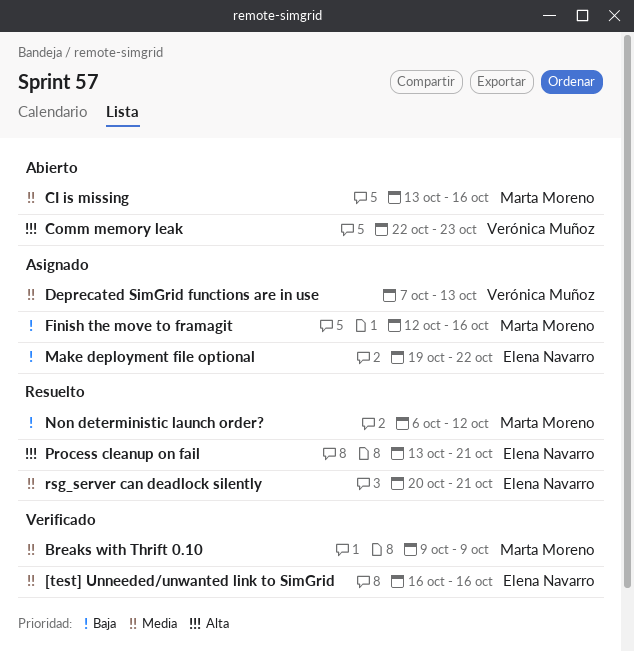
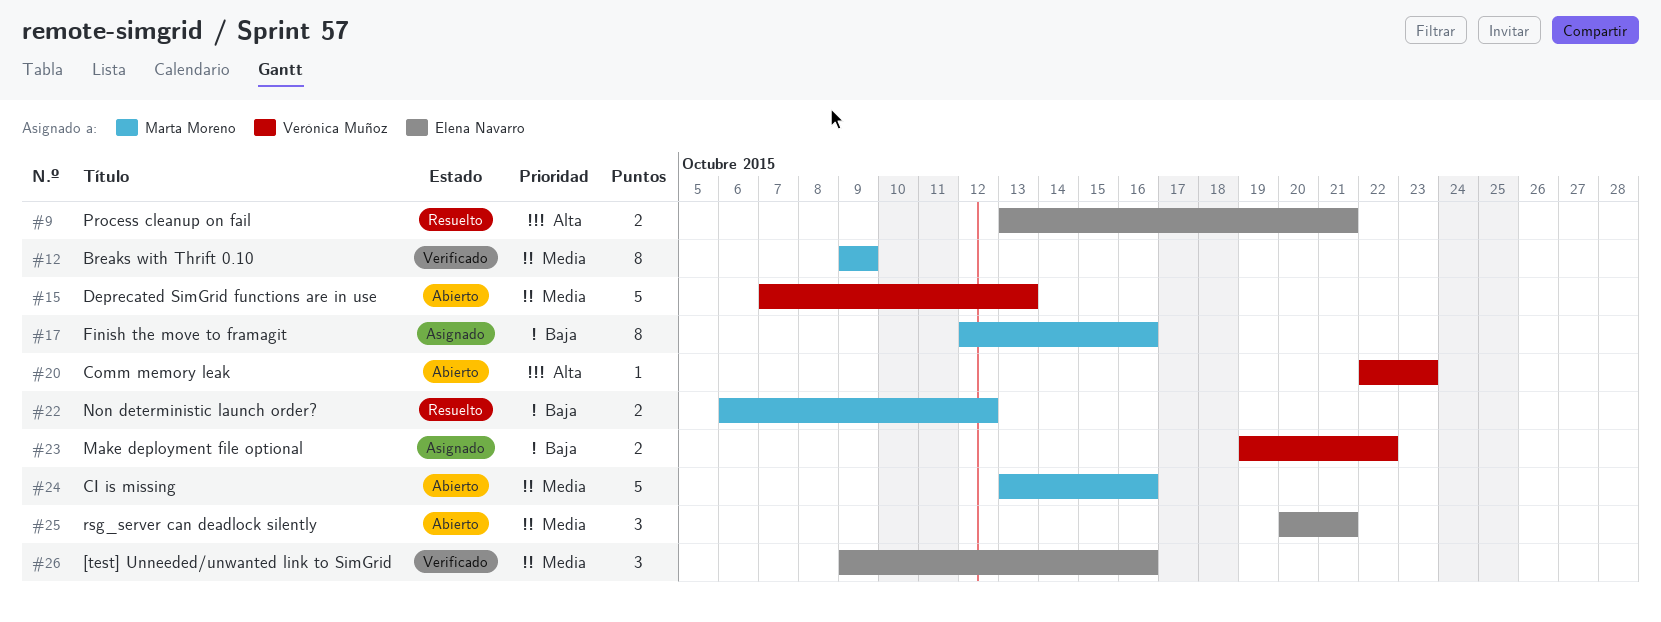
[test] Unneeded/unwanted link to SimGrid, start: Oct 16 -> Oct 9
Deprecated SimGrid functions are in use, status: Asignado -> Abierto
Make deployment file optional, owner: Elena Navarro -> Verónica Muñoz
rsg_server can deadlock silently, status: Resuelto -> Abierto

